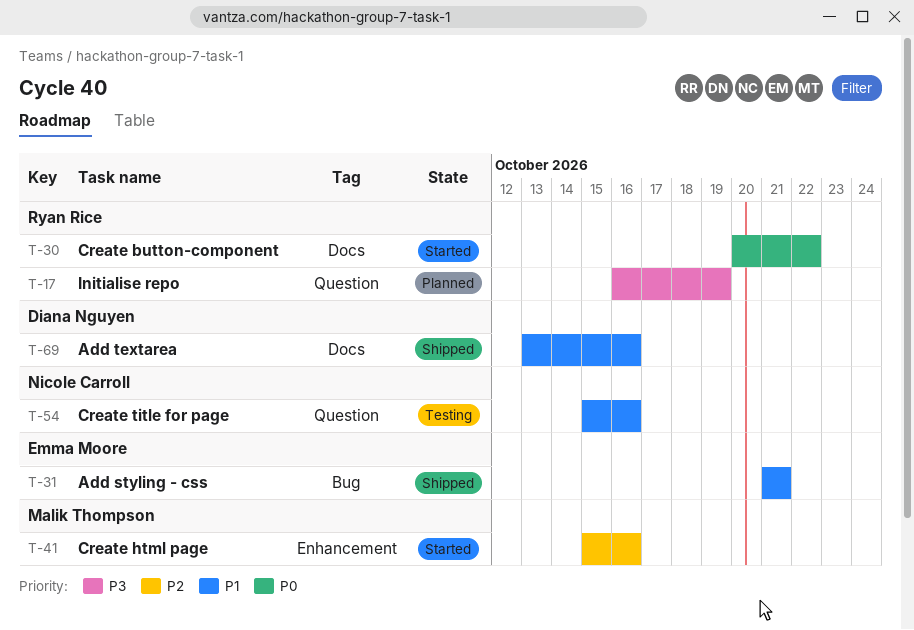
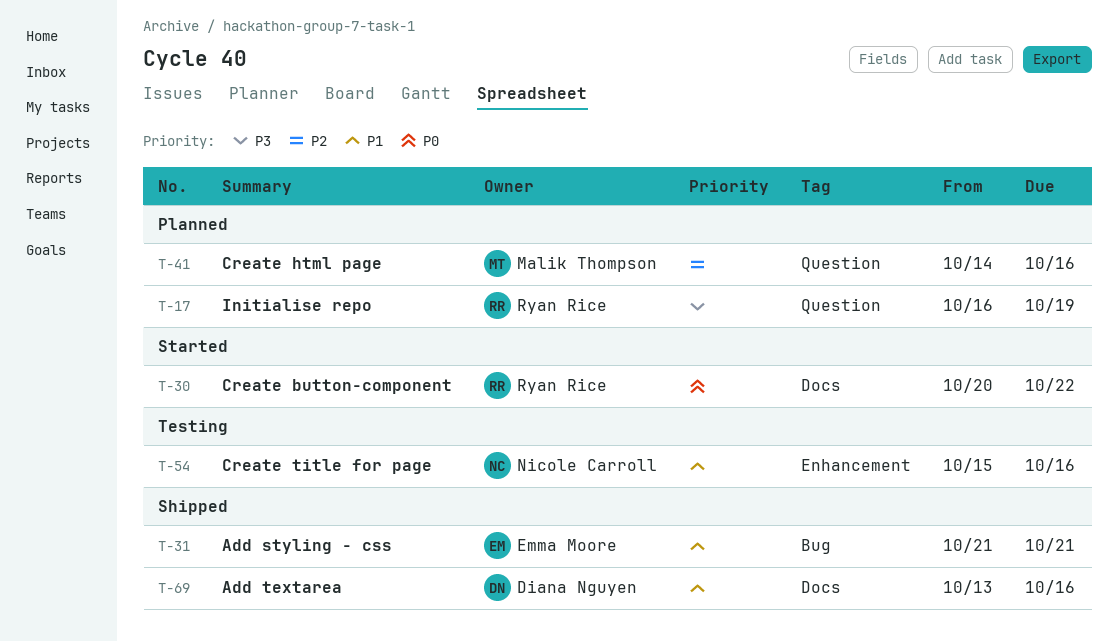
T-41, status: Started -> Planned
T-41, label: Enhancement -> Question
T-41, start: Oct 15 -> Oct 14
T-54, label: Question -> Enhancement

